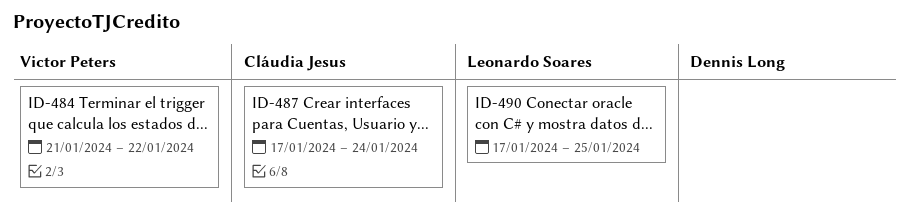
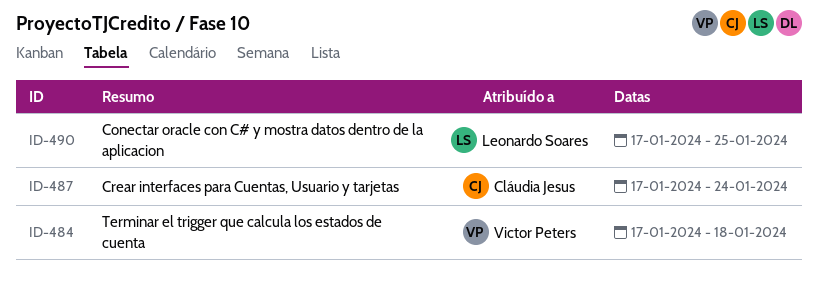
ID-484, start: Jan 21 -> Jan 17
ID-484, due: Jan 22 -> Jan 18

